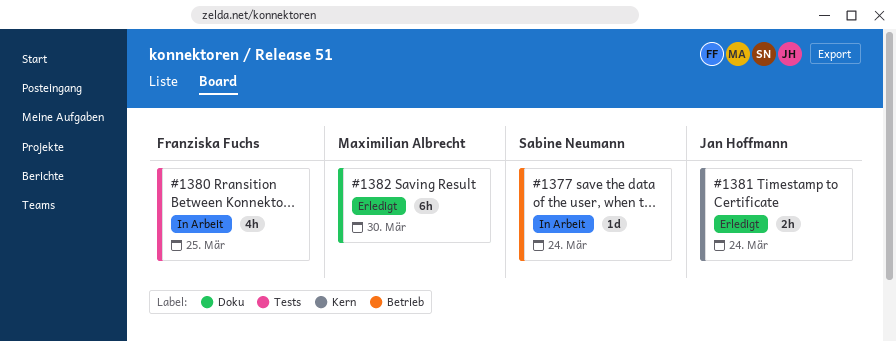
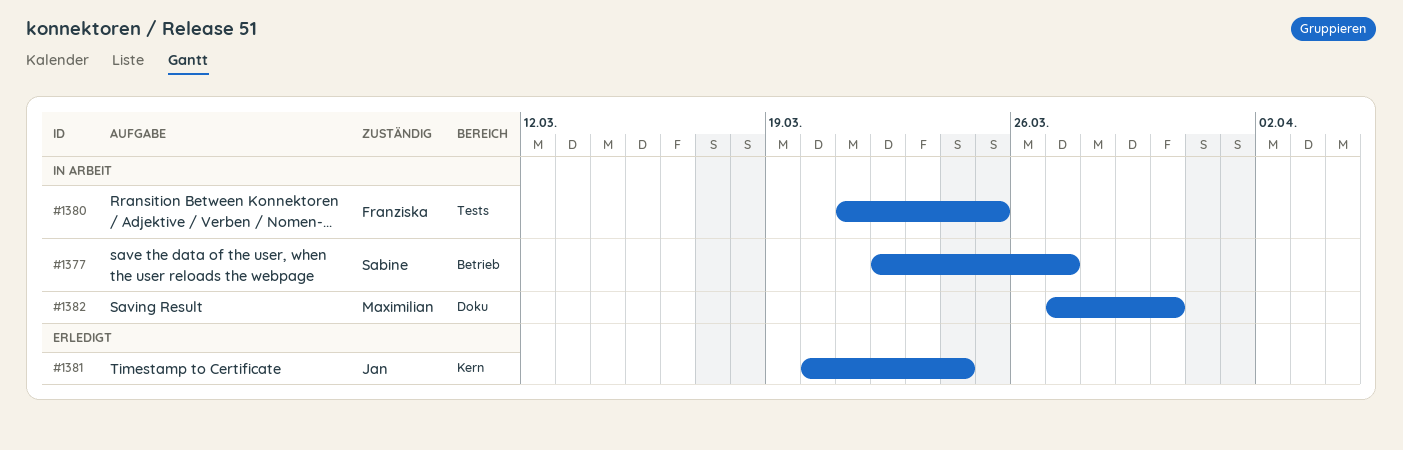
#1377, due: Mar 24 -> Mar 27
#1382, status: Erledigt -> In Arbeit

